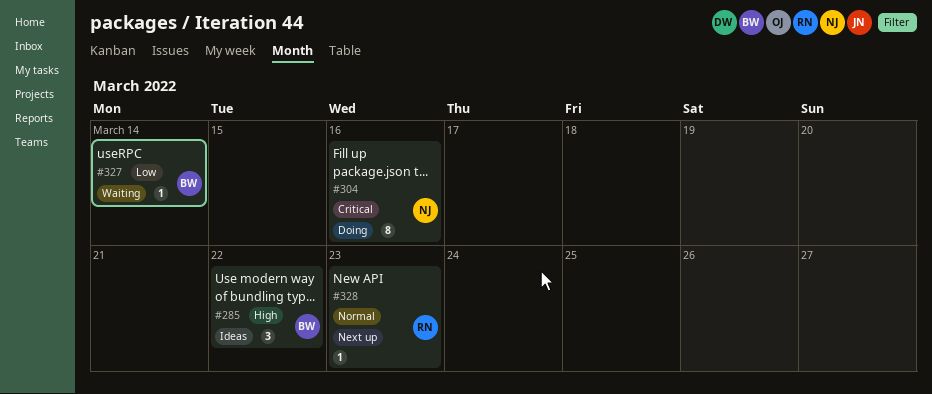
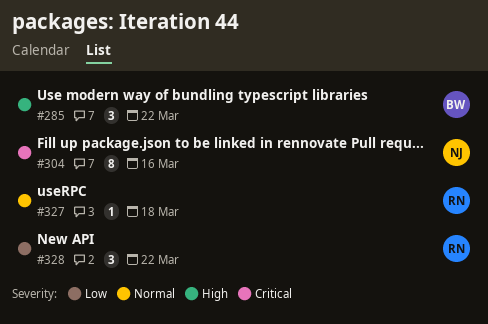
#327, owner: BW -> RN
#327, priority: Low -> Normal
#327, due: Mar 14 -> Mar 18
#328, priority: Normal -> Low
#328, estimate: 1 -> 3
#328, due: Mar 23 -> Mar 22

